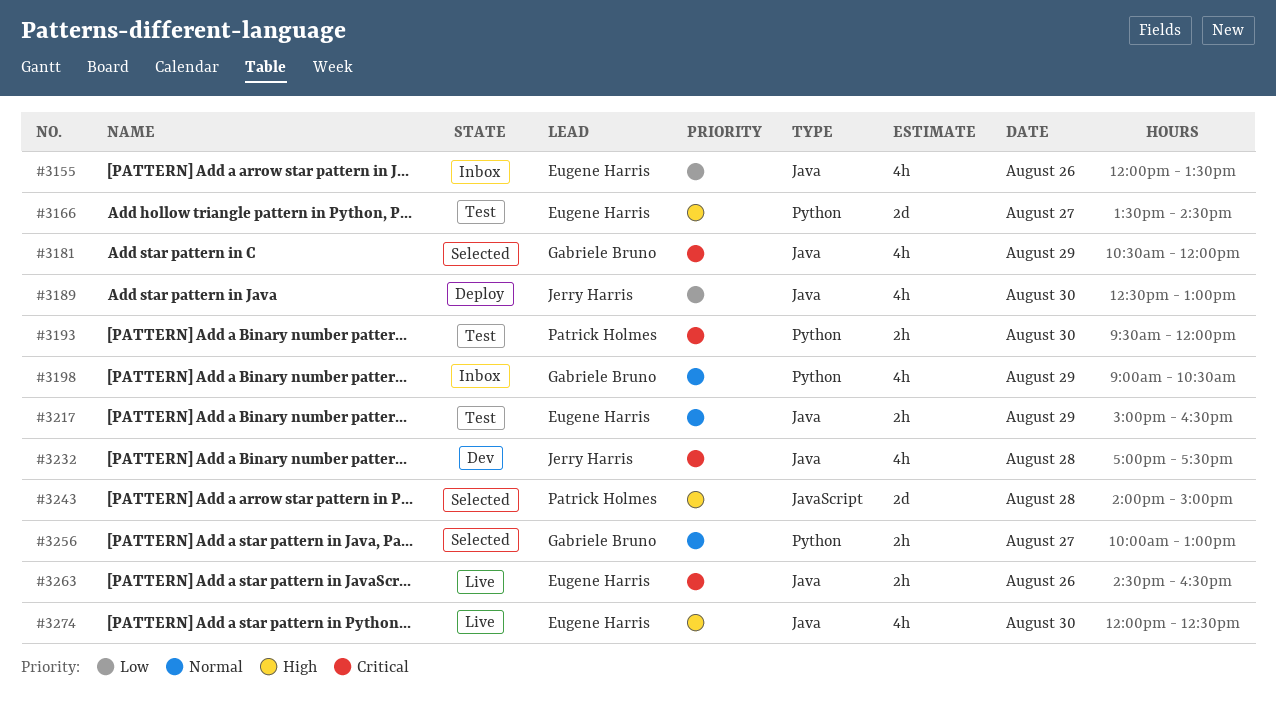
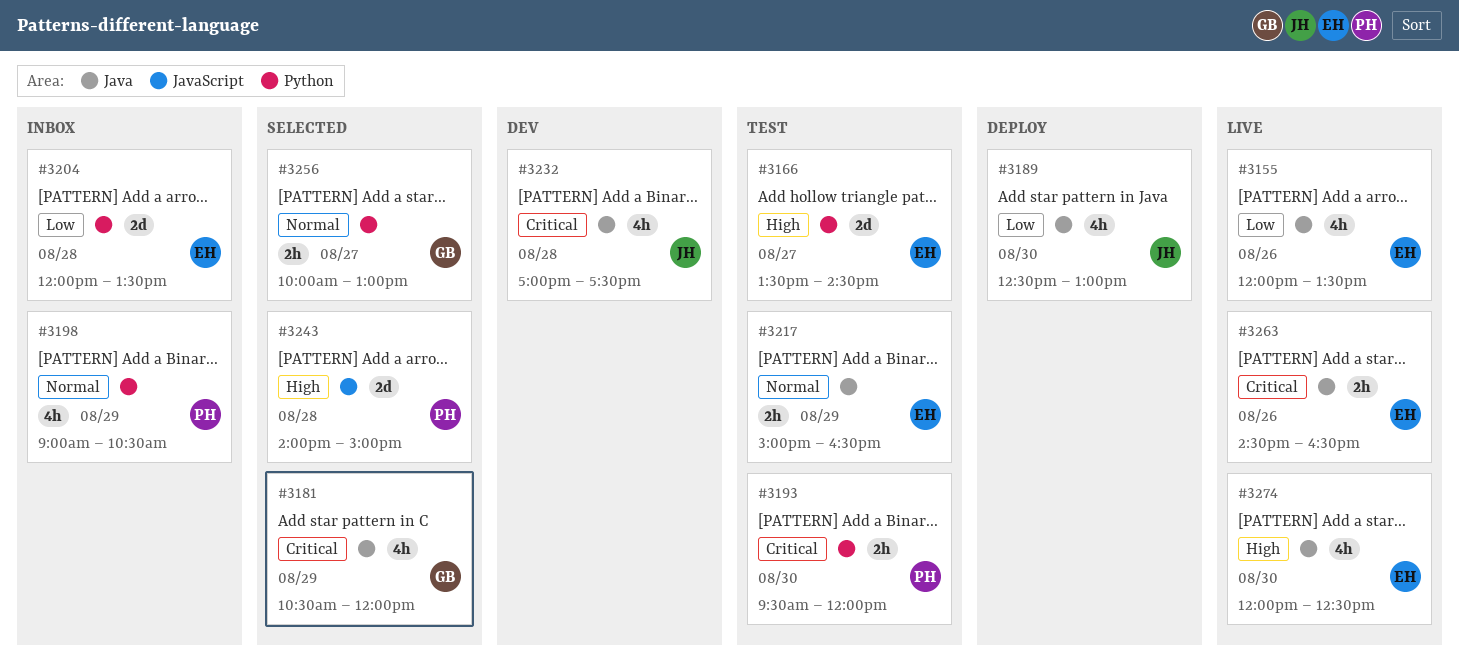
#3155, status: Inbox -> Live
#3198, owner: Gabriele Bruno -> Patrick Holmes
#3204: none -> present

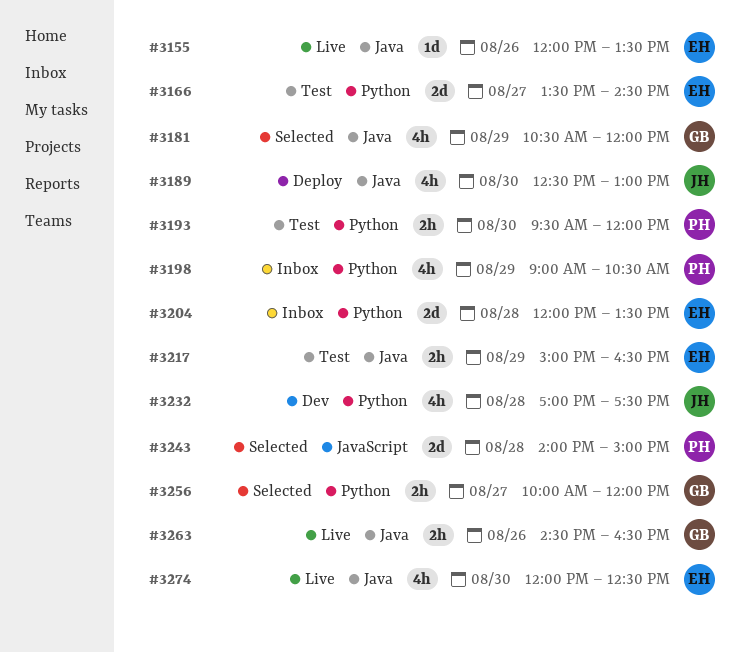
#3155, estimate: 4h -> 1d
#3232, label: Java -> Python
#3256, ends: 13:00 -> 12:00
#3263, owner: EH -> GB

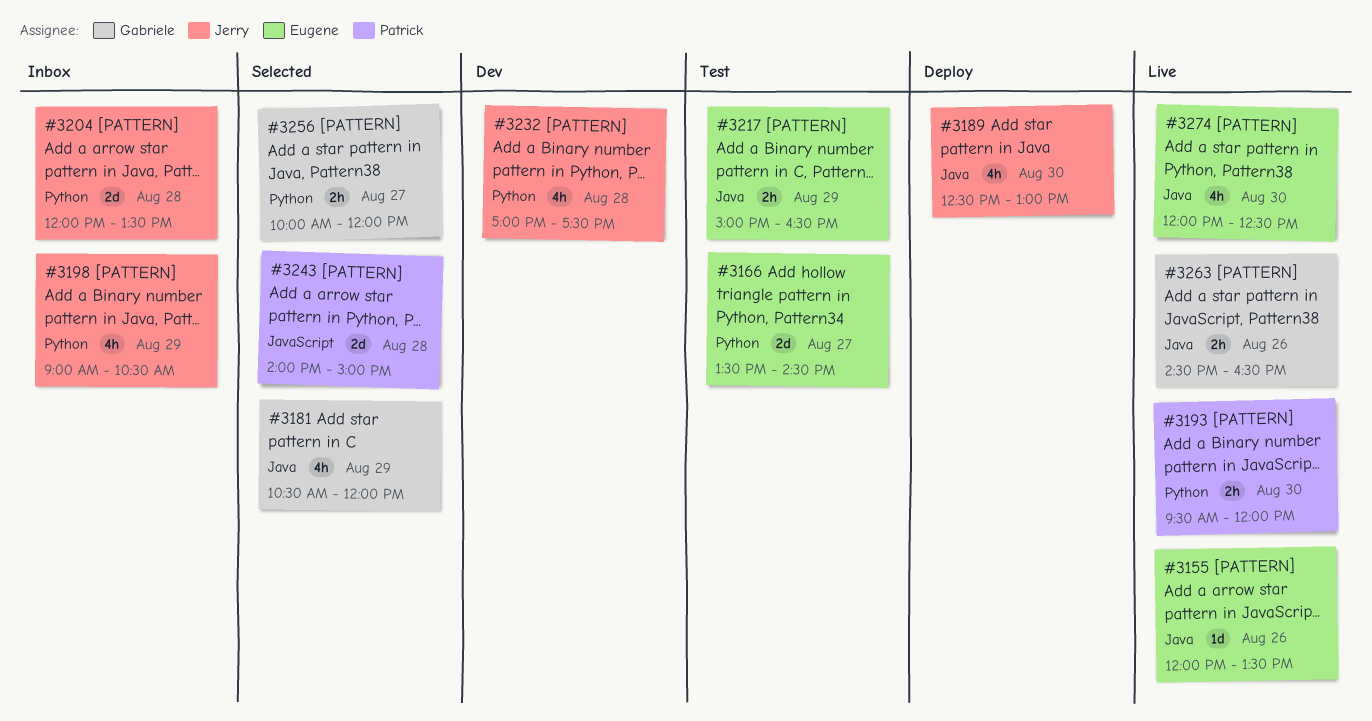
#3193, status: Test -> Live
#3198, owner: Patrick -> Jerry
#3204, owner: Eugene -> Jerry

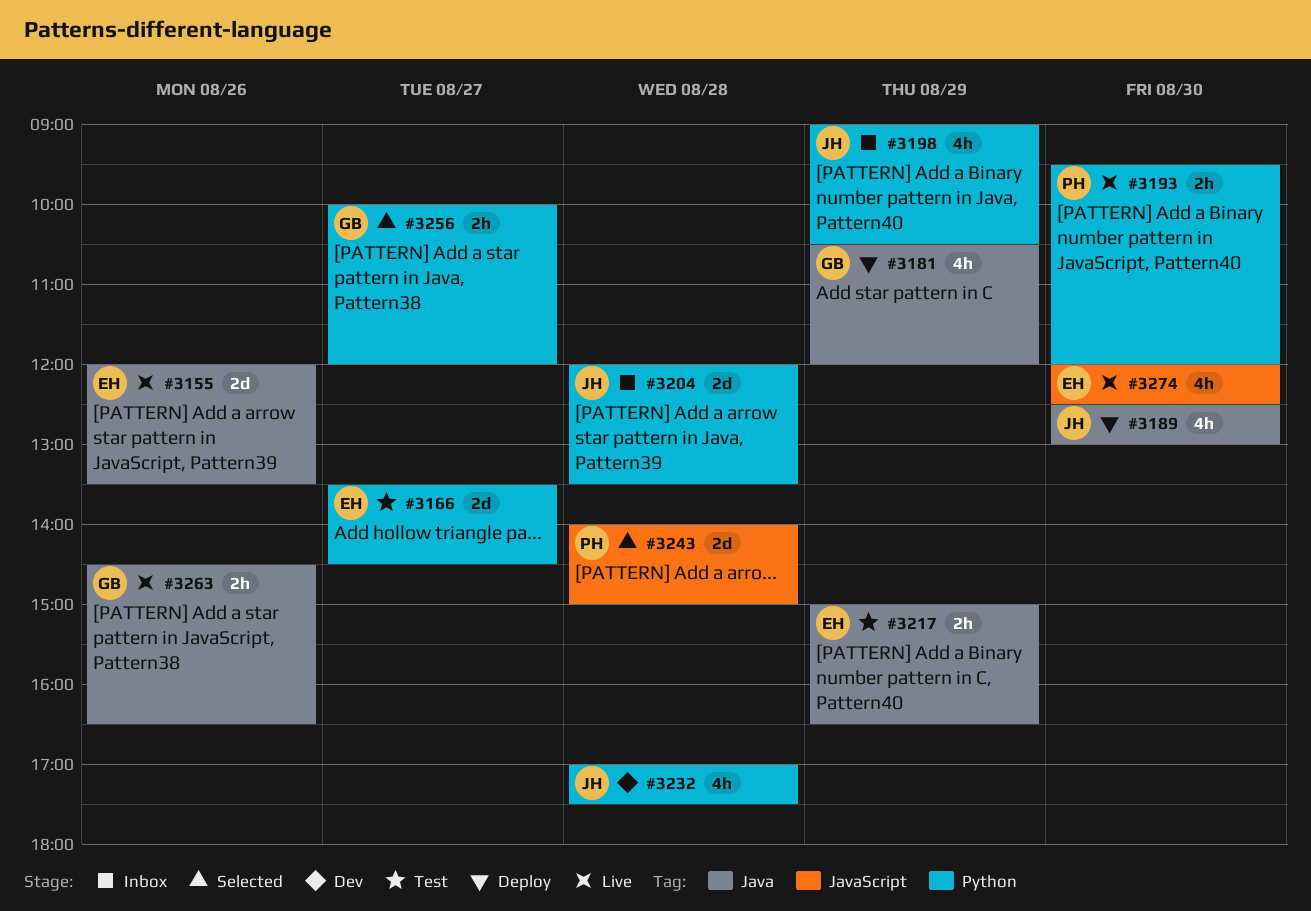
#3155, estimate: 1d -> 2d
#3181, status: Selected -> Deploy
#3274, label: Java -> JavaScript

